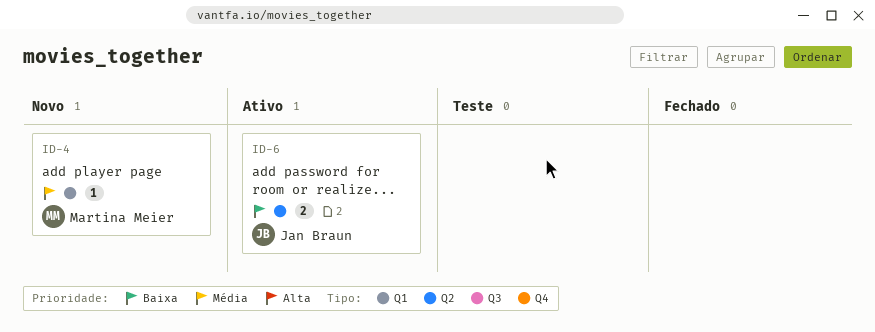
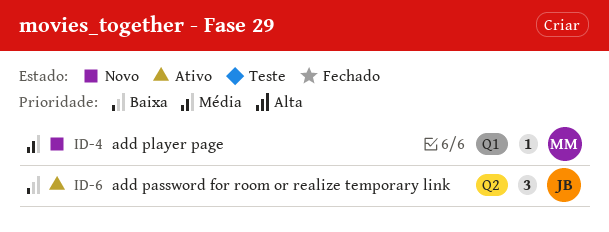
ID-6, estimate: 2 -> 3

